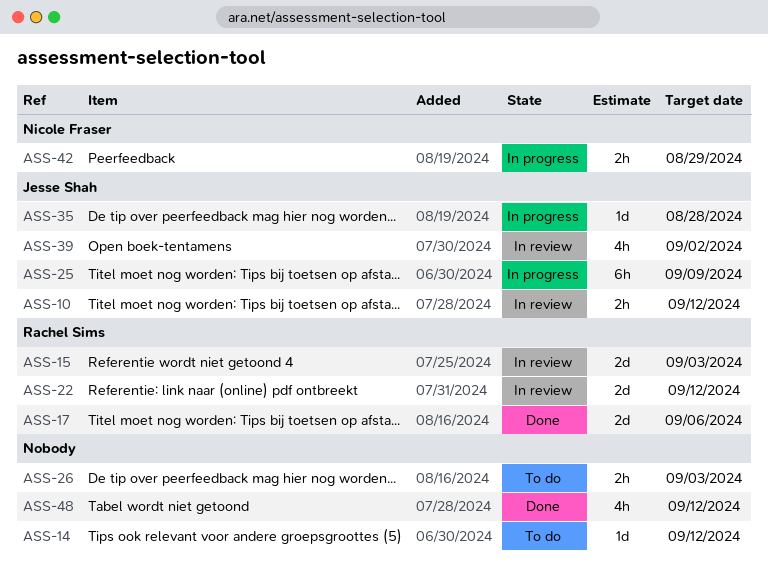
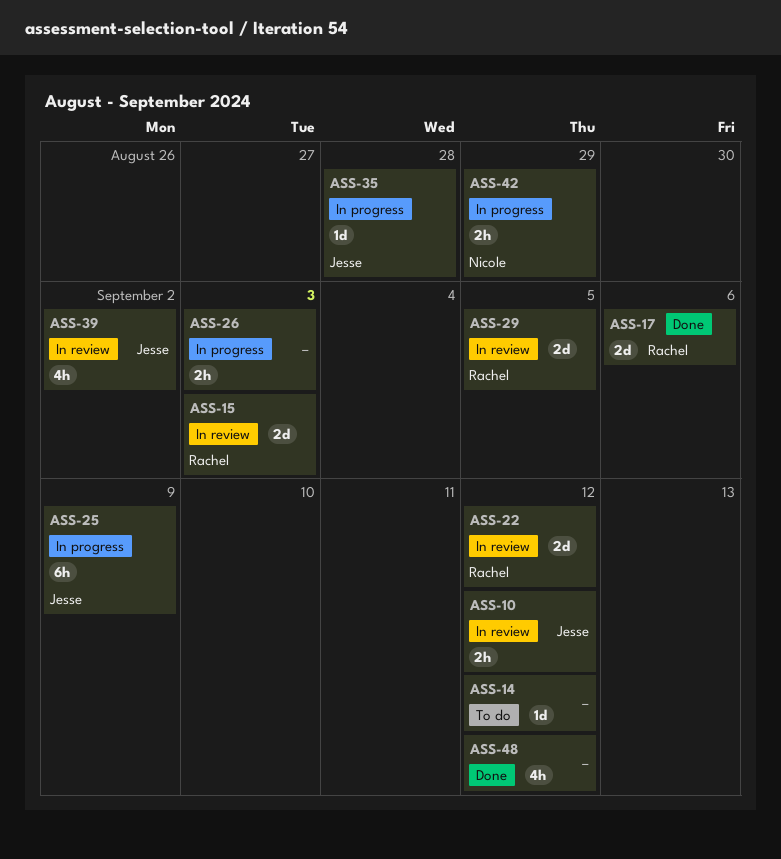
ASS-26, status: To do -> In progress
ASS-29: none -> present

